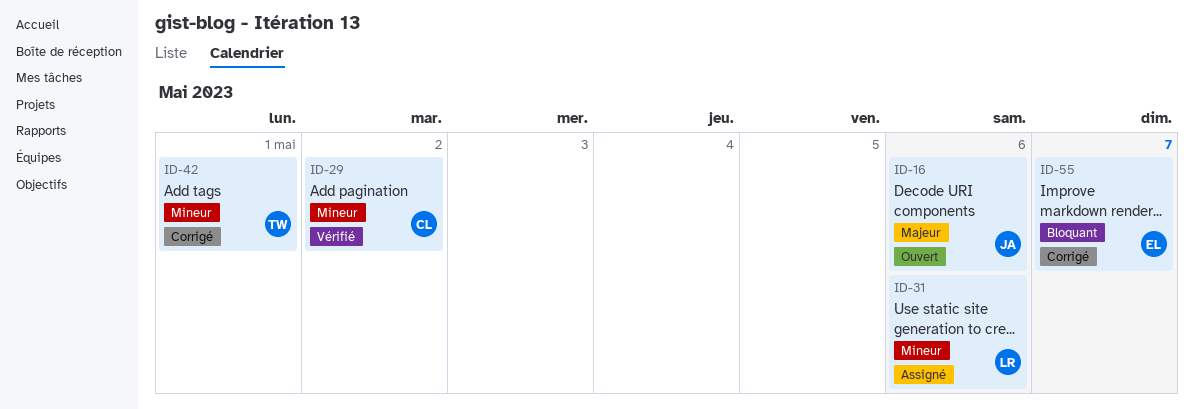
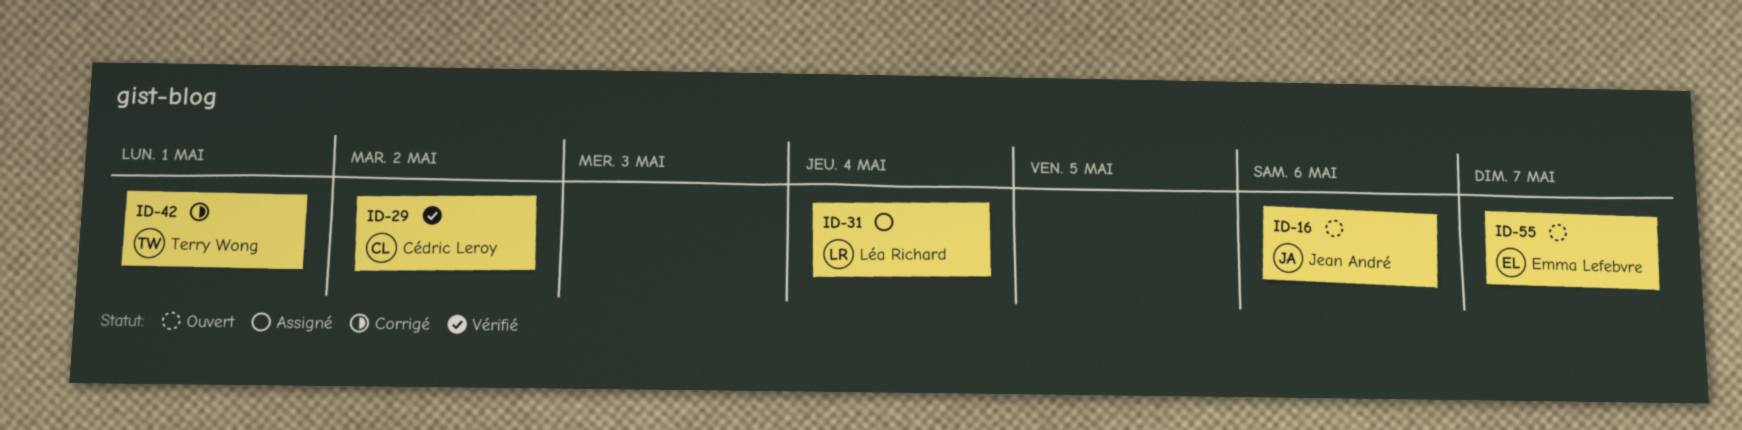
ID-31, due: May 6 -> May 4
ID-55, status: Corrigé -> Ouvert

